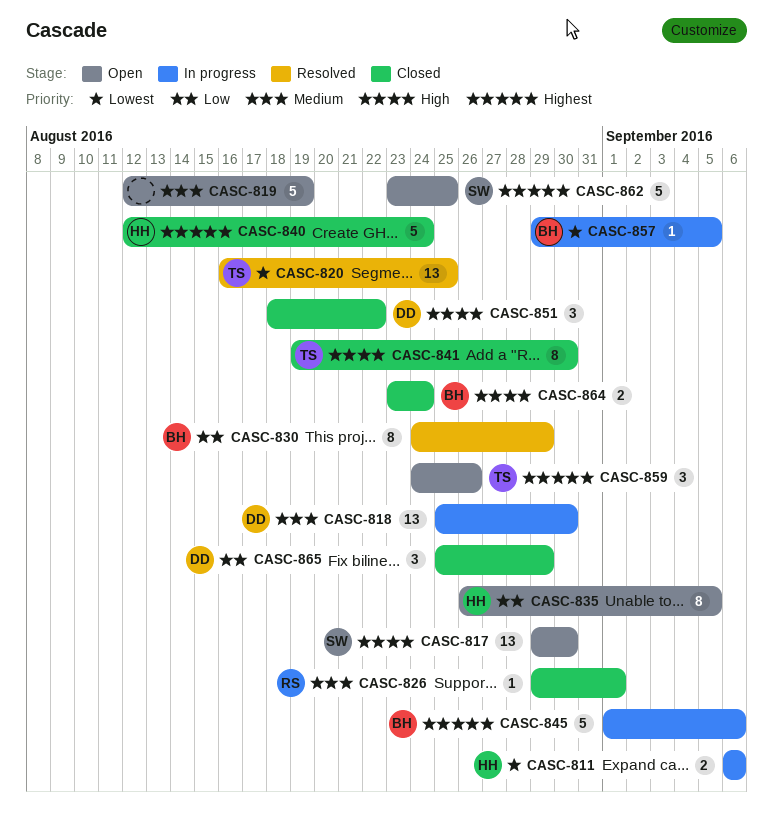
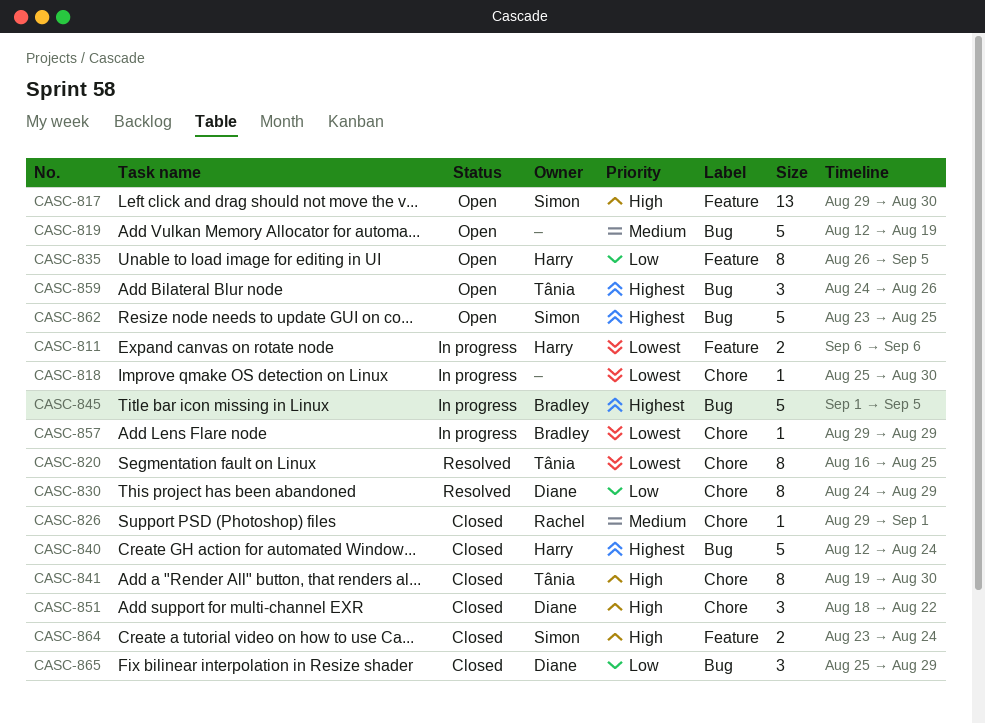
CASC-818, owner: Diane -> none
CASC-818, priority: Medium -> Lowest
CASC-818, estimate: 13 -> 1
CASC-820, estimate: 13 -> 8
CASC-830, owner: Bradley -> Diane
CASC-845, due: Sep 6 -> Sep 5
CASC-857, due: Sep 5 -> Aug 29
CASC-864, owner: Bradley -> Simon

